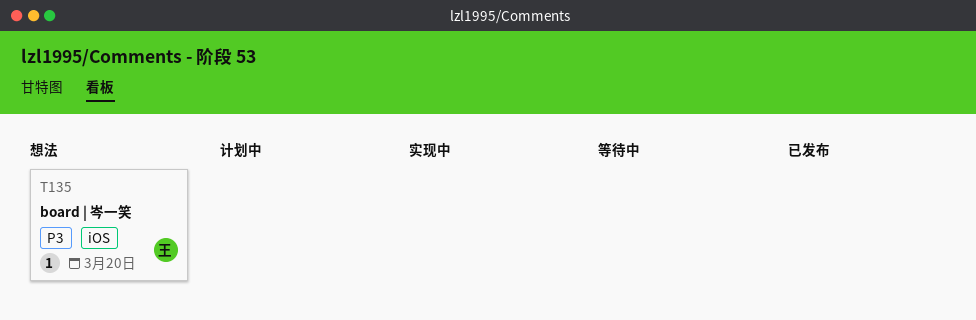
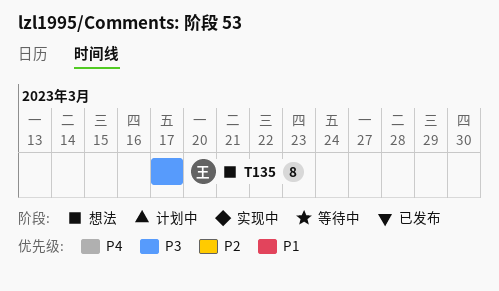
T135, estimate: 1 -> 8
T135, due: Mar 20 -> Mar 17

